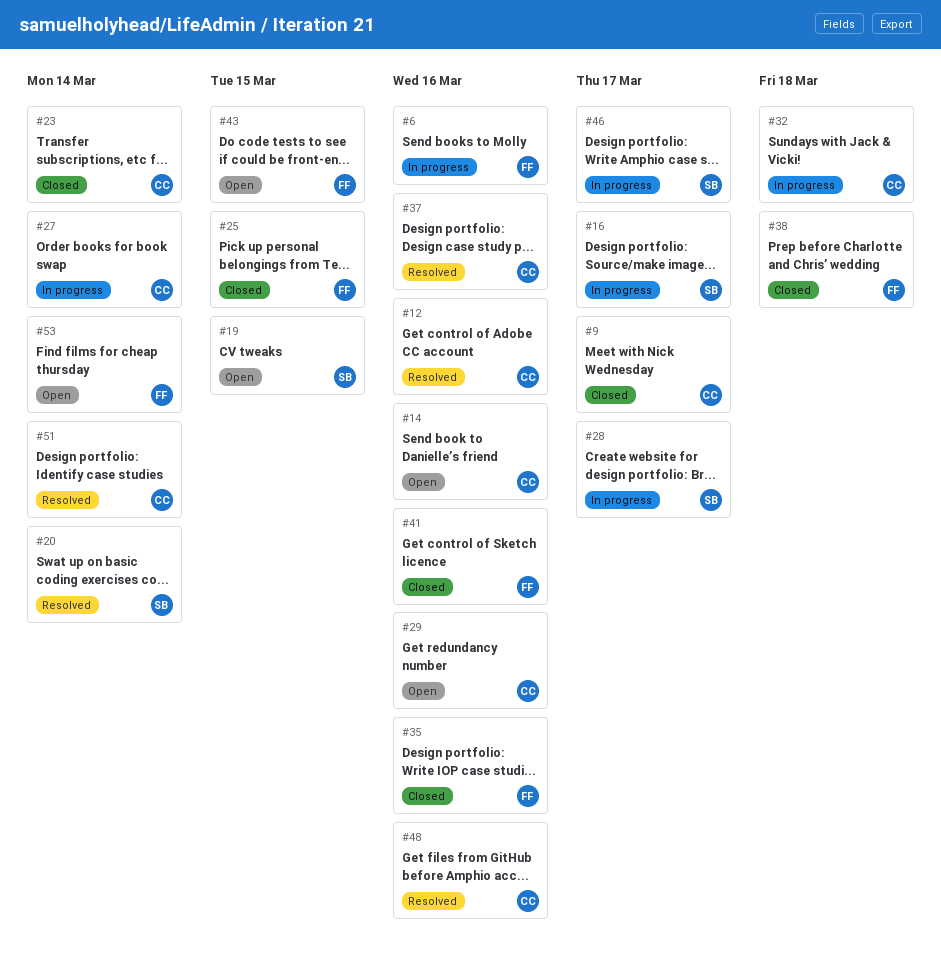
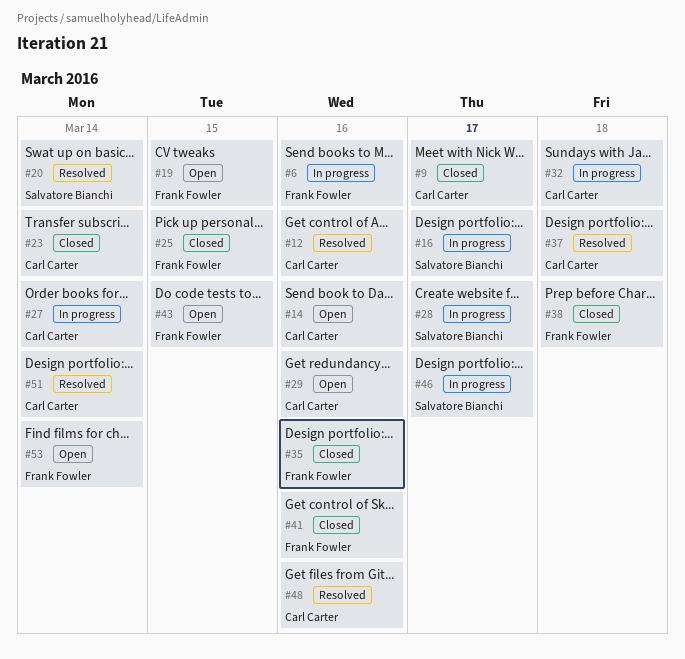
#19, owner: Salvatore Bianchi -> Frank Fowler
#37, due: Mar 16 -> Mar 18

